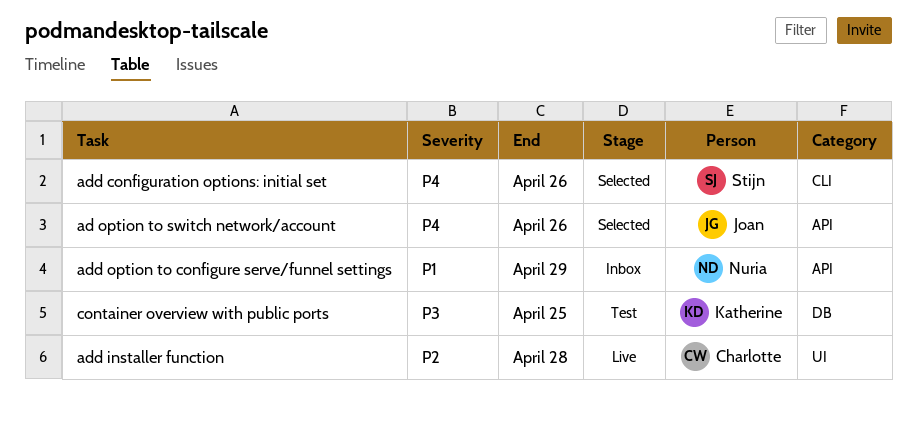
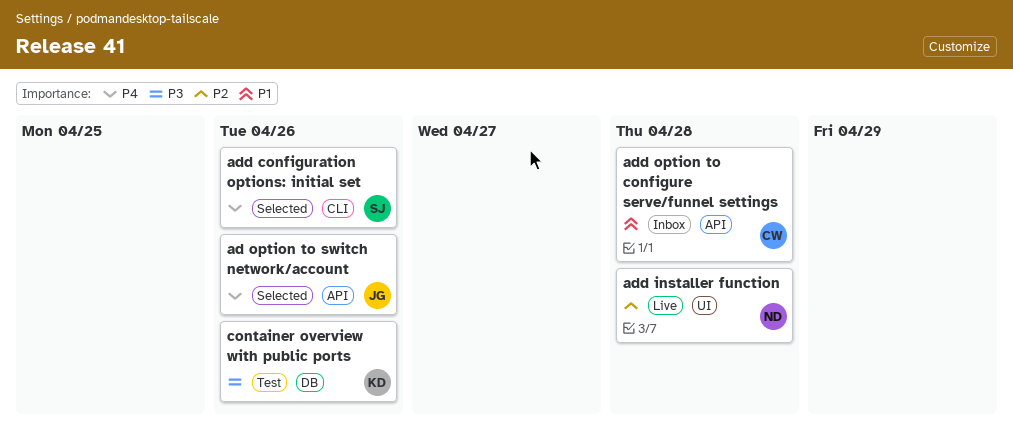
add installer function, owner: Charlotte -> Nuria
add option to configure serve/funnel settings, owner: Nuria -> Charlotte
add option to configure serve/funnel settings, due: Apr 29 -> Apr 28
container overview with public ports, due: Apr 25 -> Apr 26

